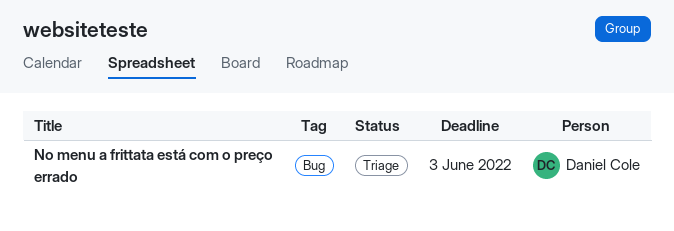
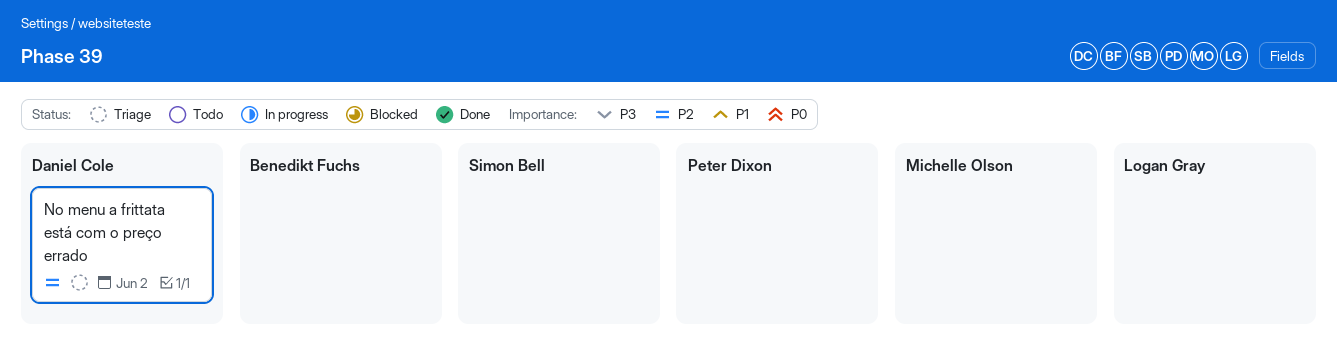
No menu a frittata está com o preço errado, due: Jun 3 -> Jun 2

